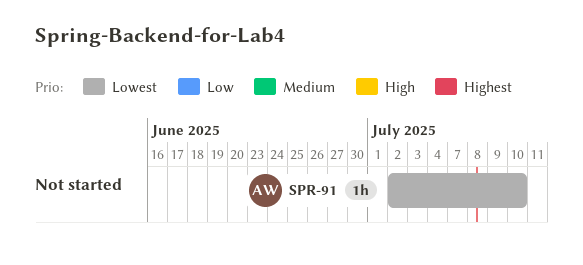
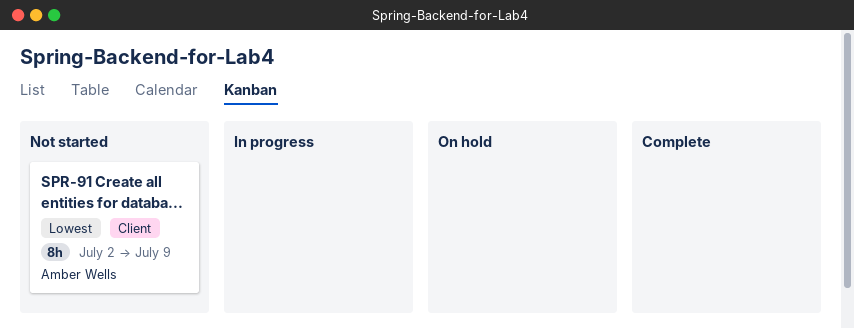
SPR-91, estimate: 1h -> 8h
SPR-91, due: Jul 10 -> Jul 9

